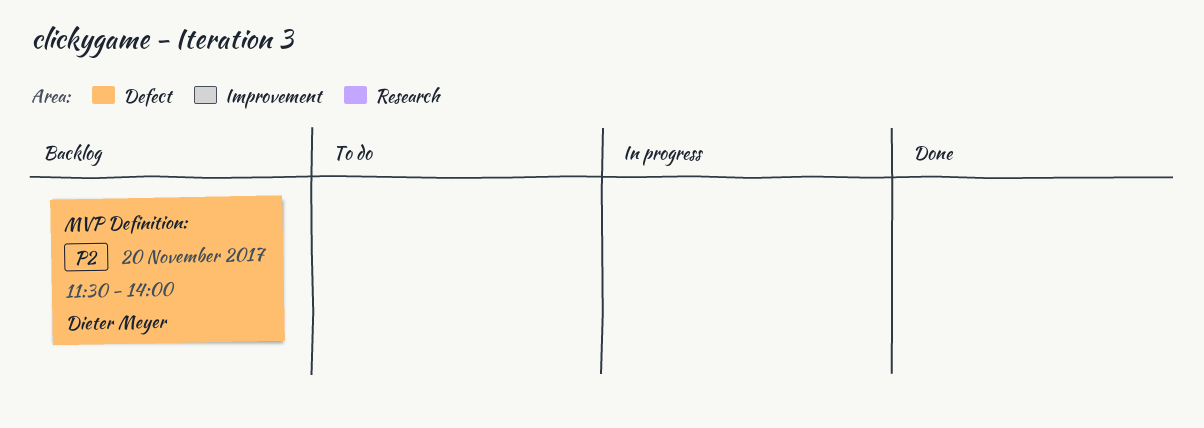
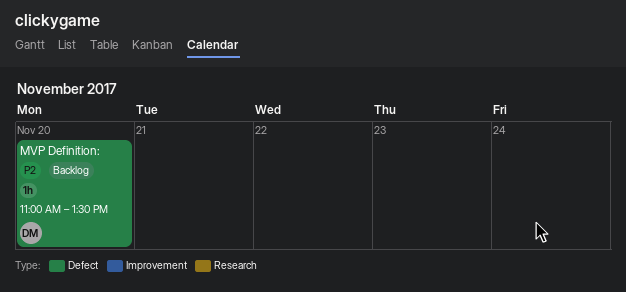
MVP Definition:, begins: 11:30 -> 11:00
MVP Definition:, ends: 14:00 -> 13:30

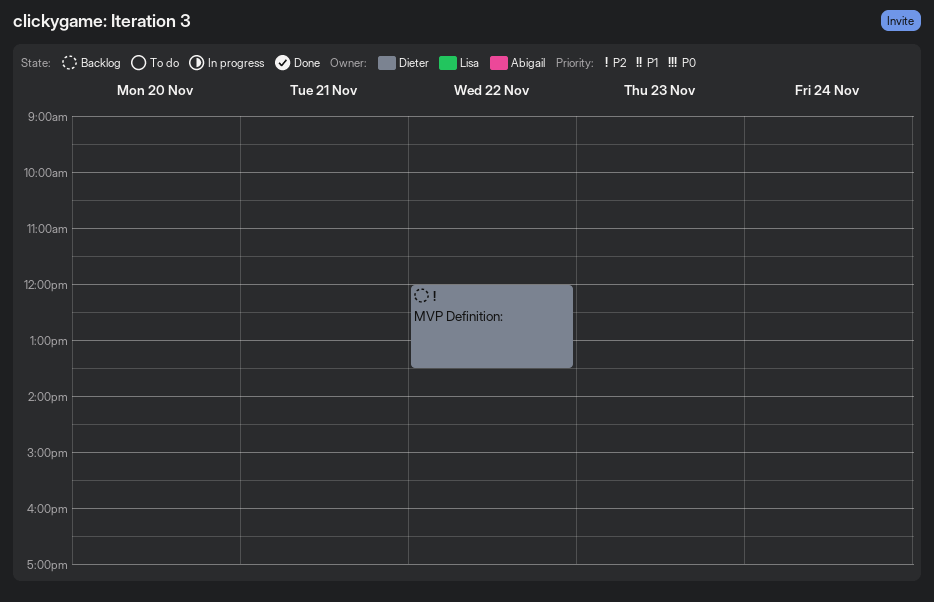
MVP Definition:, day: Nov 20 -> Nov 22
MVP Definition:, begins: 11:00 -> 12:00

